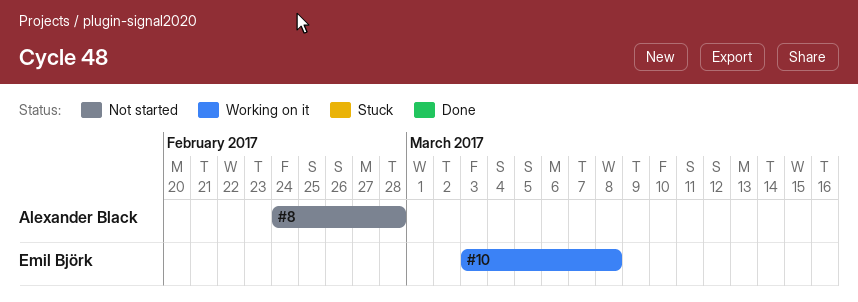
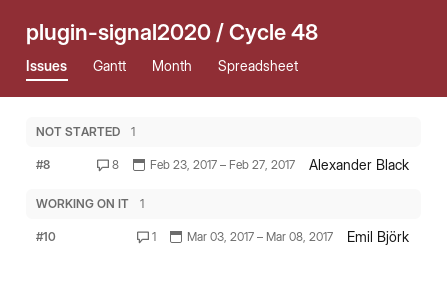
#8, start: Feb 24 -> Feb 23
#8, due: Feb 28 -> Feb 27

